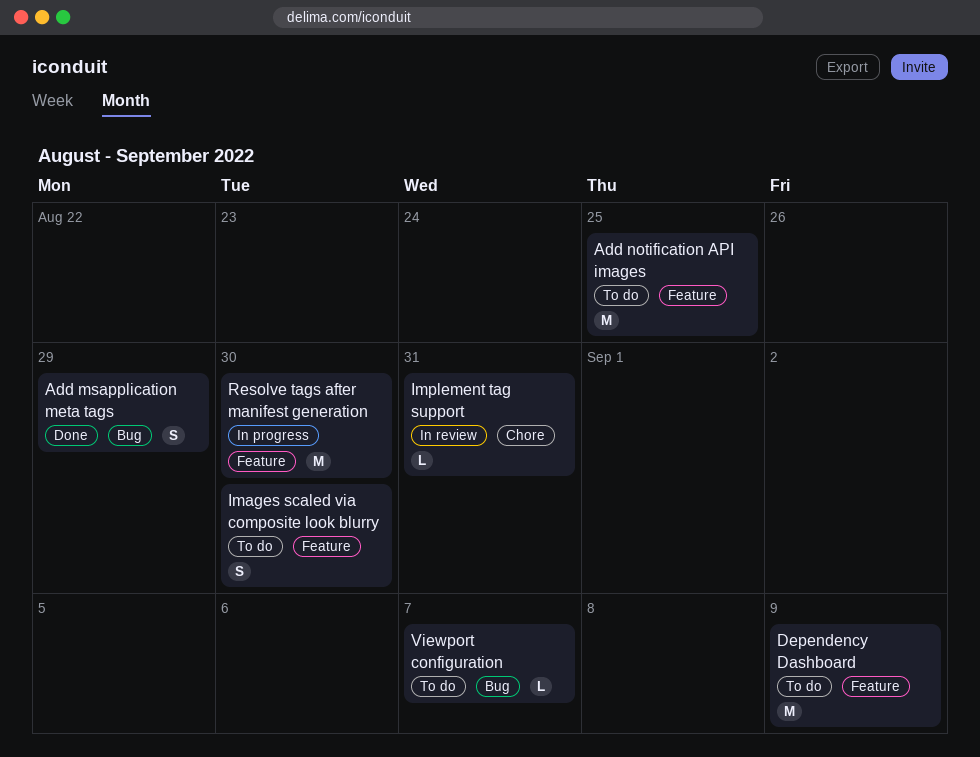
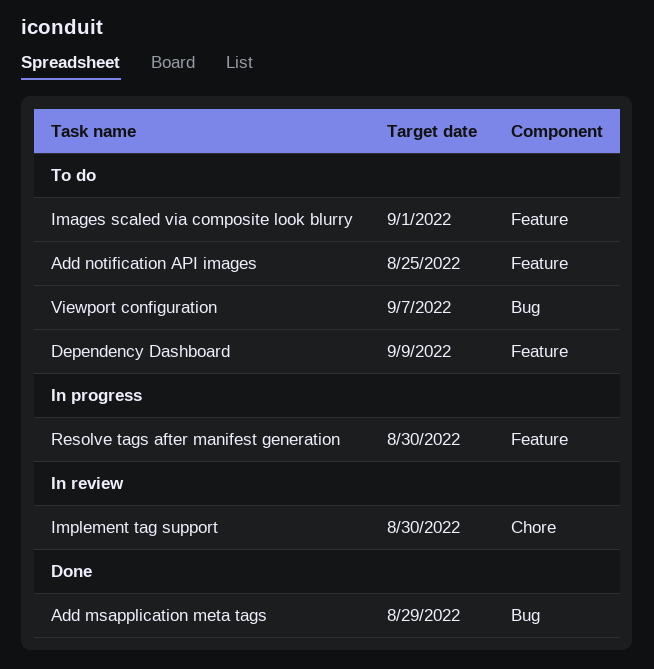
Images scaled via composite look blurry, due: Aug 30 -> Sep 1
Implement tag support, due: Aug 31 -> Aug 30

